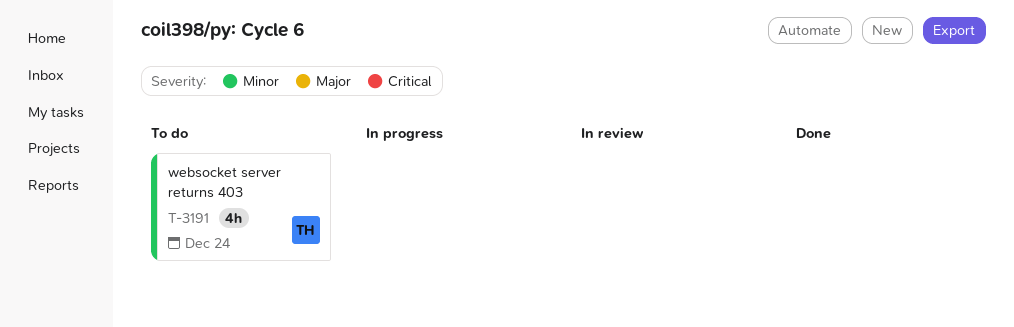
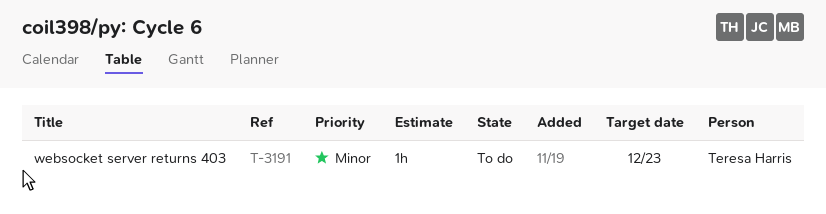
T-3191, estimate: 4h -> 1h
T-3191, due: Dec 24 -> Dec 23

